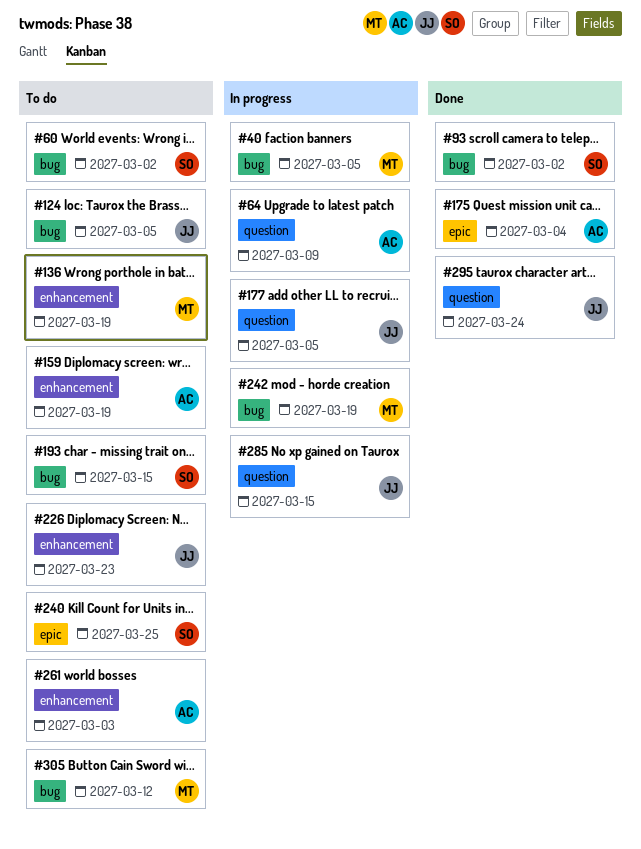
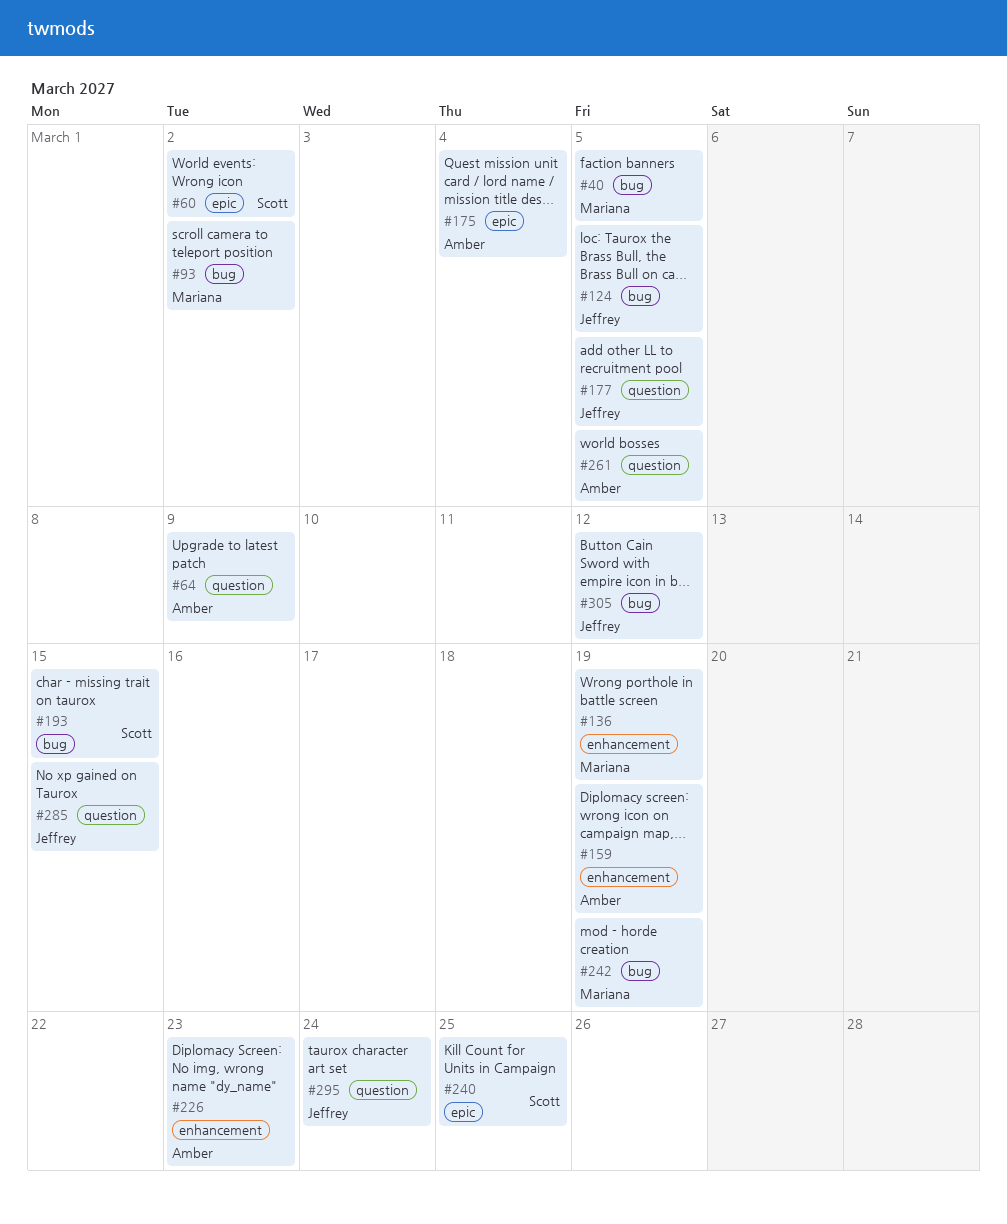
#60, label: bug -> epic
#93, owner: Scott -> Mariana
#226, owner: Jeffrey -> Amber
#261, label: enhancement -> question
#261, due: Mar 3 -> Mar 5
#305, owner: Mariana -> Jeffrey

